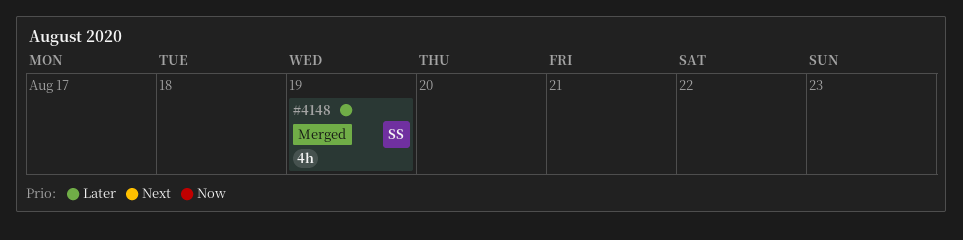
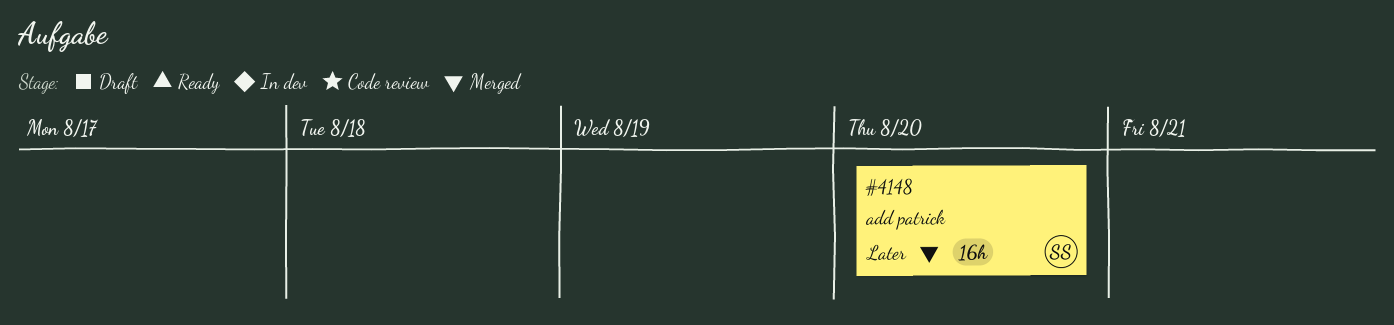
#4148, estimate: 4h -> 16h
#4148, due: Aug 19 -> Aug 20

